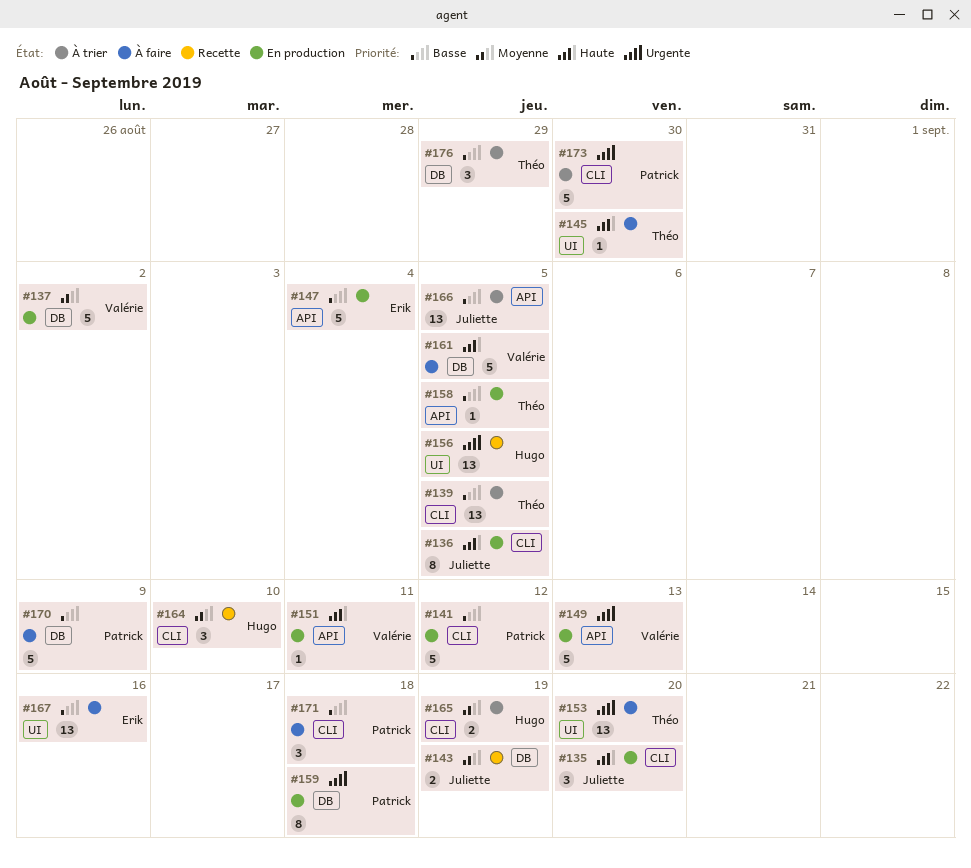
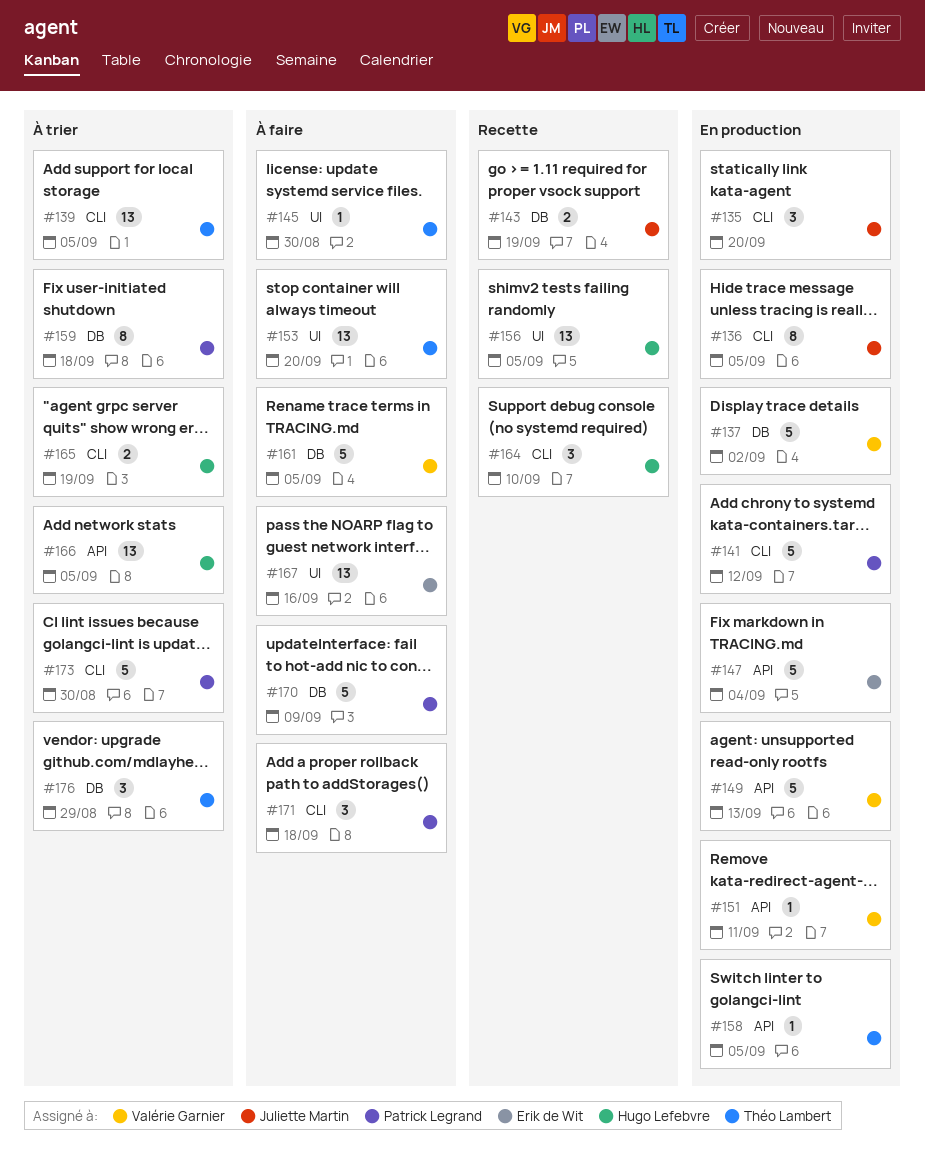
#159, status: En production -> À trier
#166, owner: Juliette Martin -> Hugo Lefebvre

